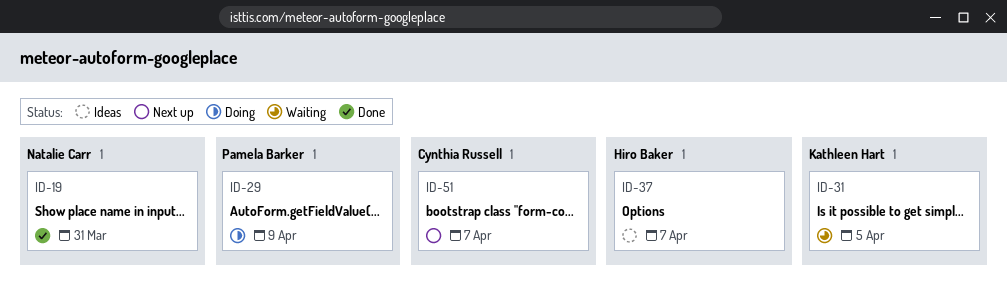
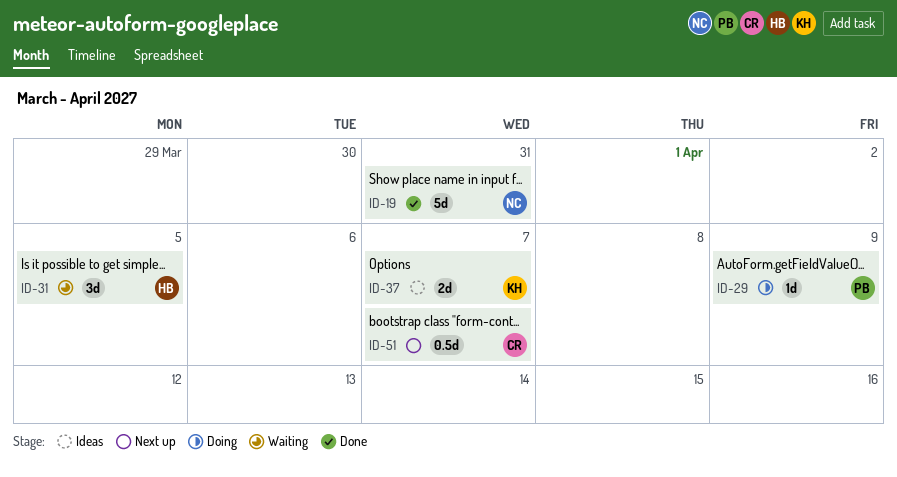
ID-31, owner: Kathleen Hart -> Hiro Baker
ID-37, owner: Hiro Baker -> Kathleen Hart

